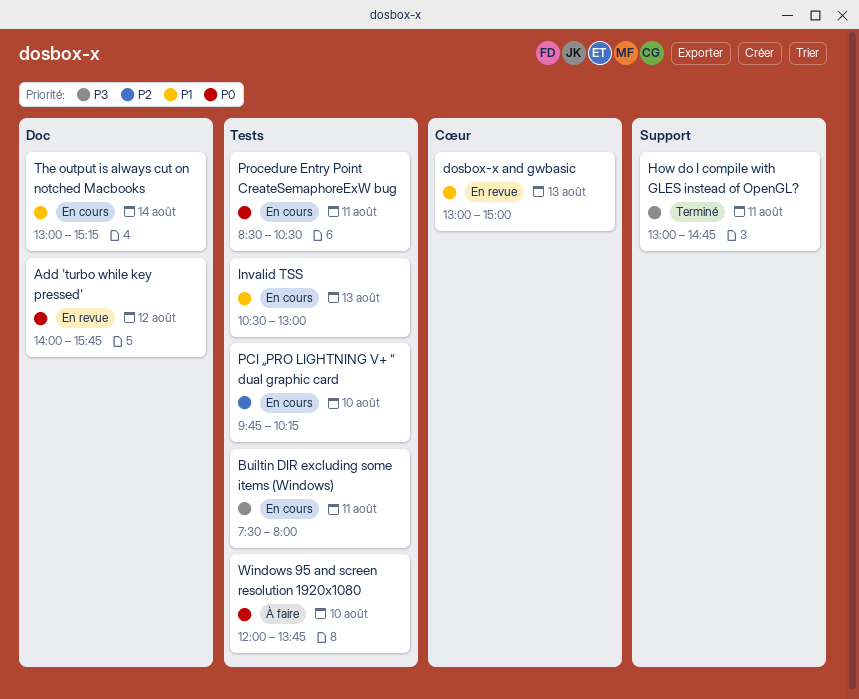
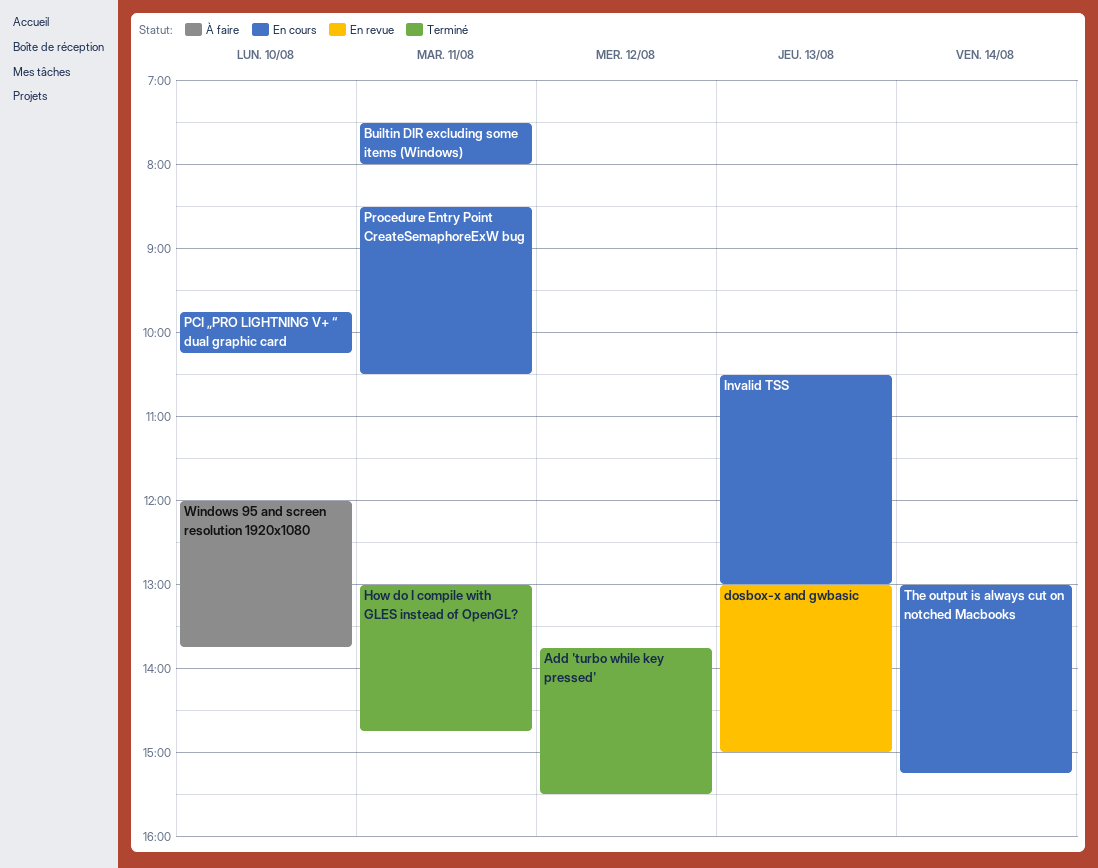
Add 'turbo while key pressed', status: En revue -> Terminé
Add 'turbo while key pressed', begins: 14:00 -> 13:45
Add 'turbo while key pressed', ends: 15:45 -> 15:30

